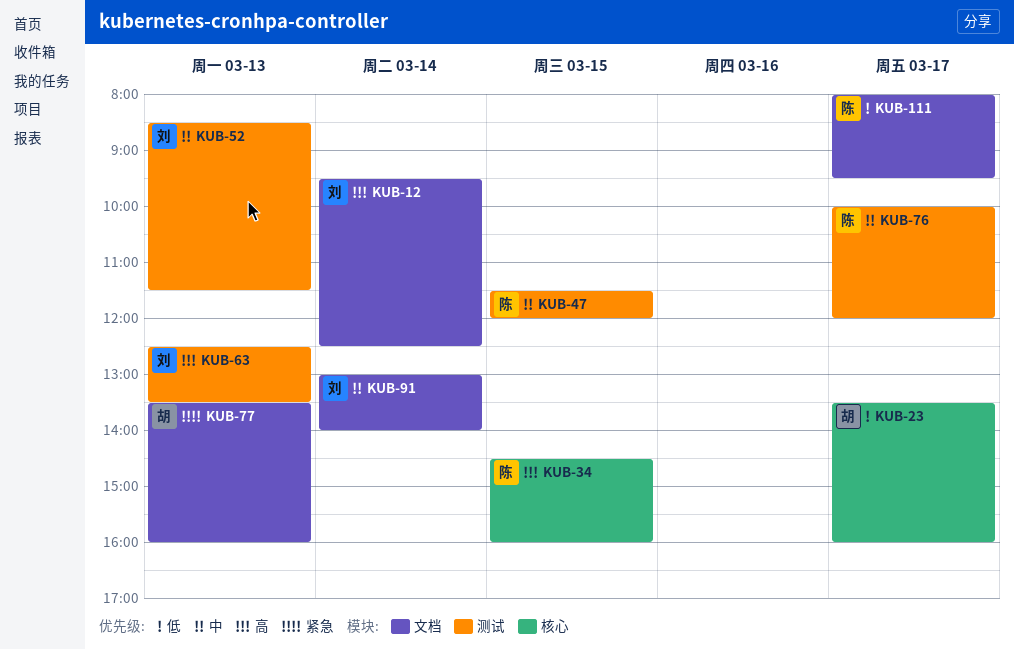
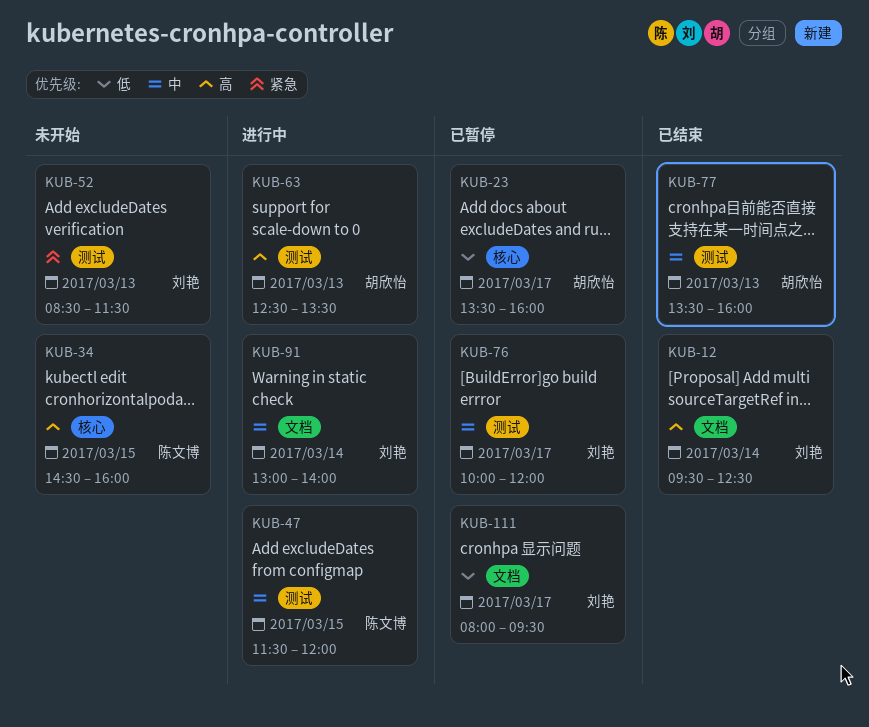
KUB-52, priority: 中 -> 紧急
KUB-63, owner: 刘艳 -> 胡欣怡
KUB-76, owner: 陈文博 -> 刘艳
KUB-77, priority: 紧急 -> 中
KUB-77, label: 文档 -> 测试
KUB-111, owner: 陈文博 -> 刘艳

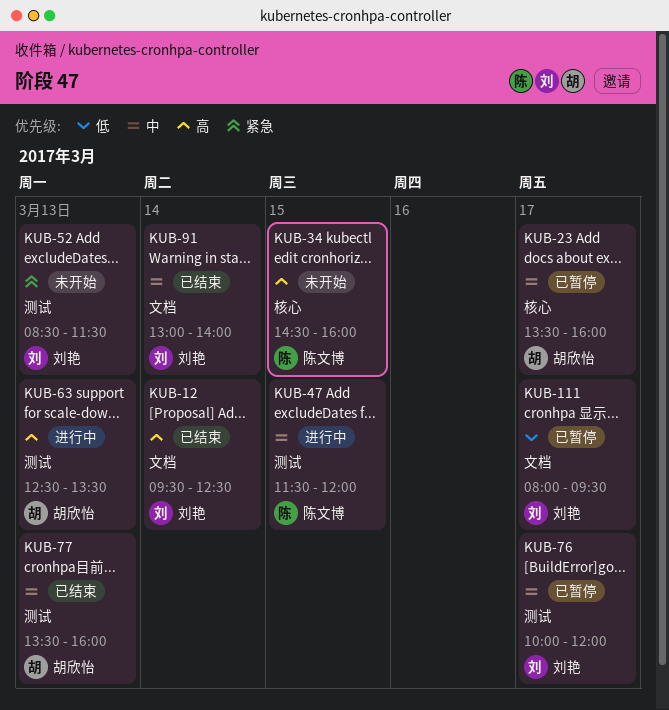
KUB-23, priority: 低 -> 中
KUB-91, status: 进行中 -> 已结束

